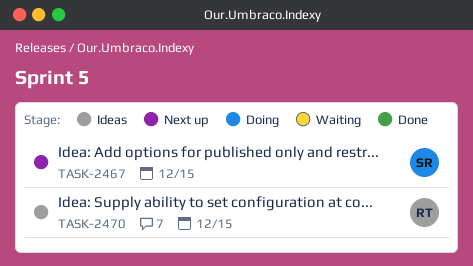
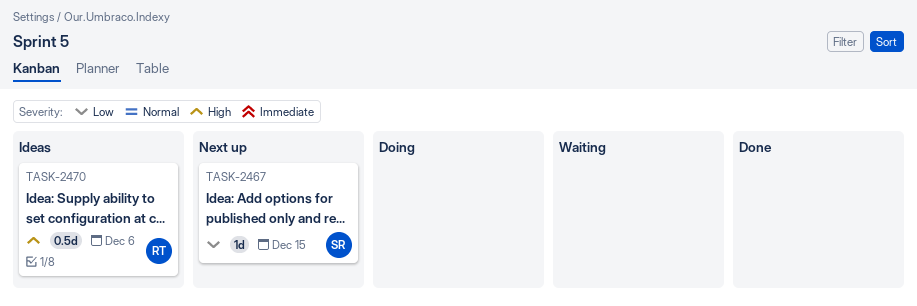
TASK-2470, due: Dec 15 -> Dec 6

